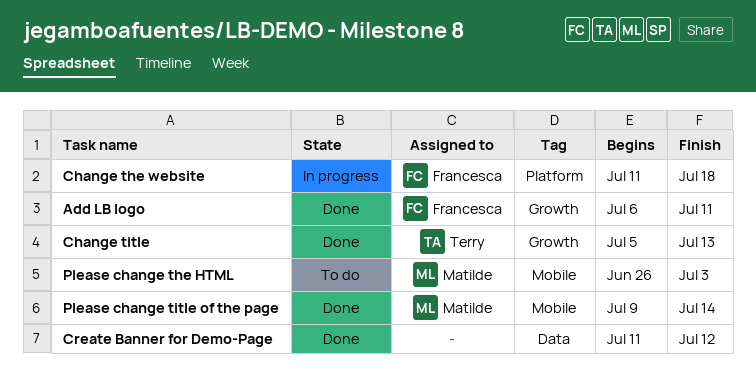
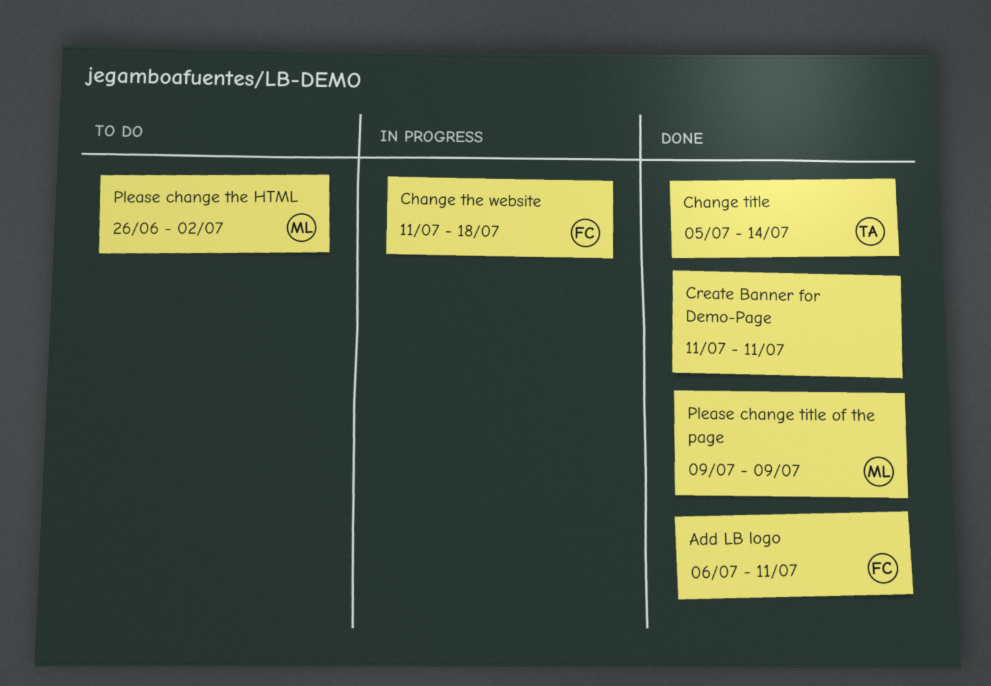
Change title, due: Jul 13 -> Jul 14
Create Banner for Demo-Page, due: Jul 12 -> Jul 11
Please change the HTML, due: Jul 3 -> Jul 2
Please change title of the page, due: Jul 14 -> Jul 9

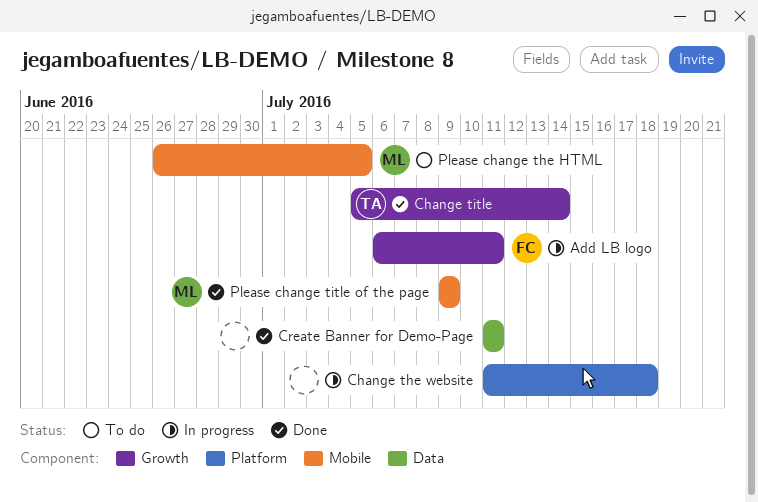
Add LB logo, status: Done -> In progress
Change the website, owner: FC -> none
Please change the HTML, due: Jul 2 -> Jul 5

